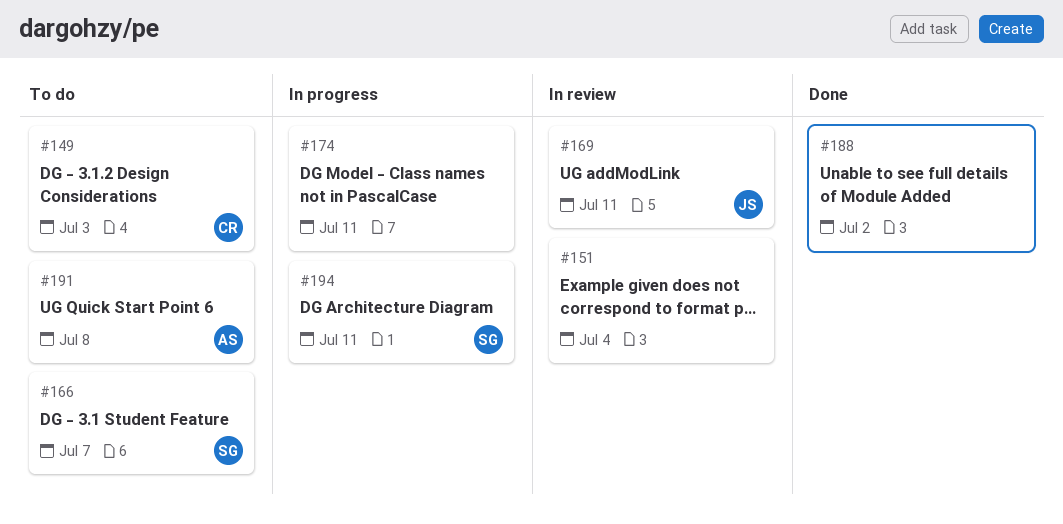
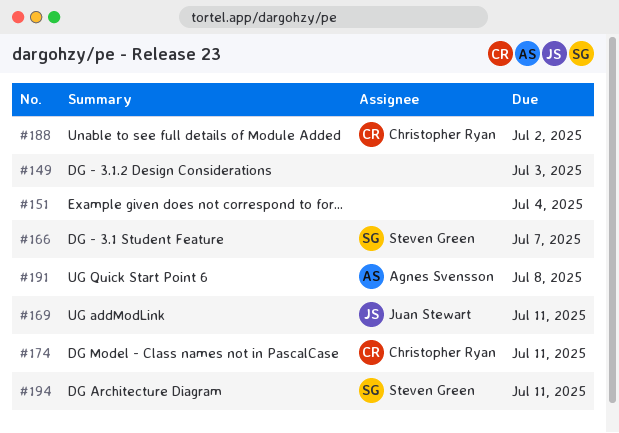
#149, owner: Christopher Ryan -> none
#174, owner: none -> Christopher Ryan
#188, owner: none -> Christopher Ryan

